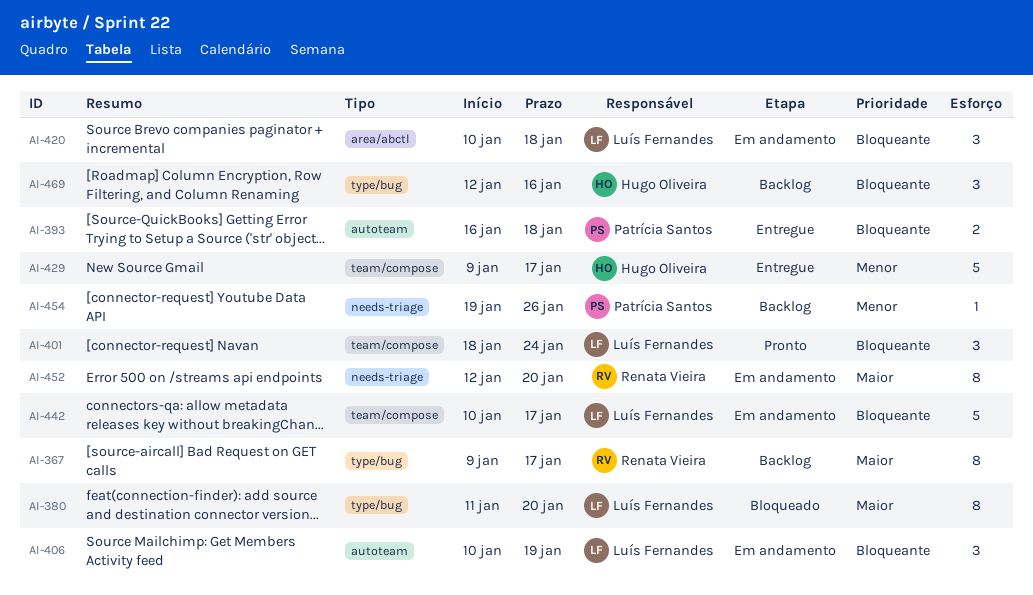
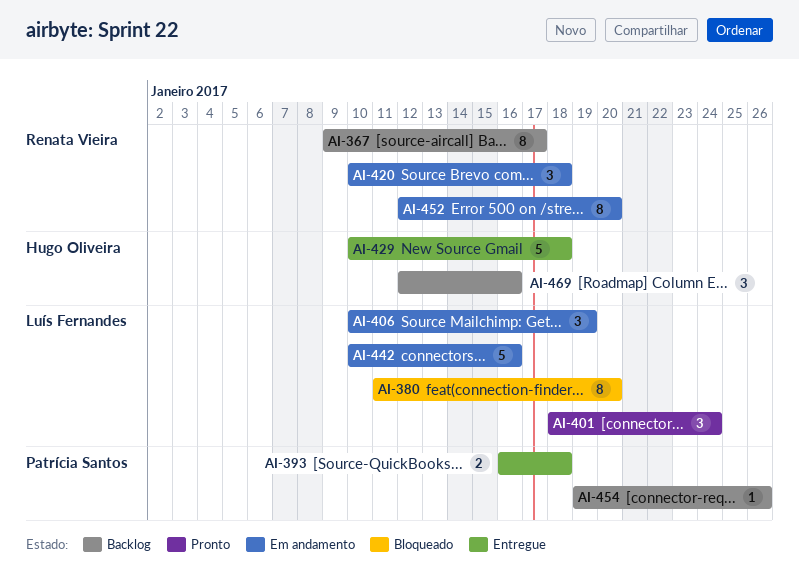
AI-420, owner: Luís Fernandes -> Renata Vieira
AI-429, start: Jan 9 -> Jan 10
AI-429, due: Jan 17 -> Jan 18
AI-442, due: Jan 17 -> Jan 16

